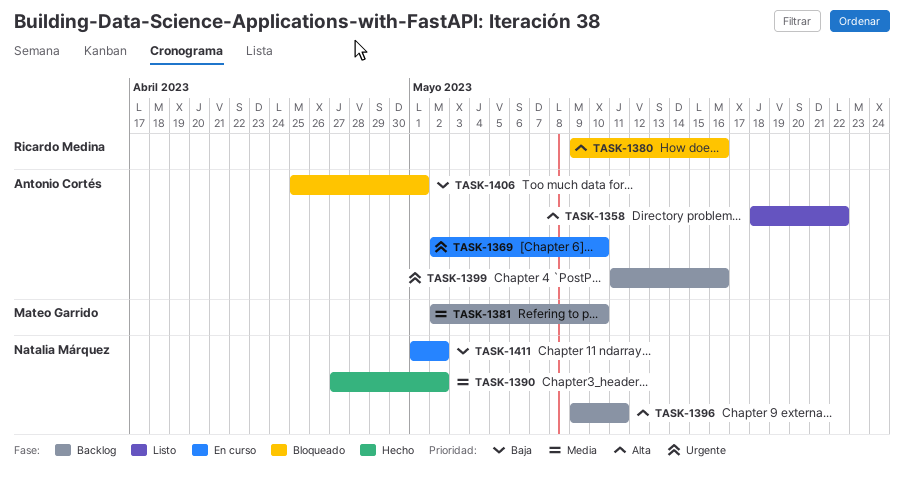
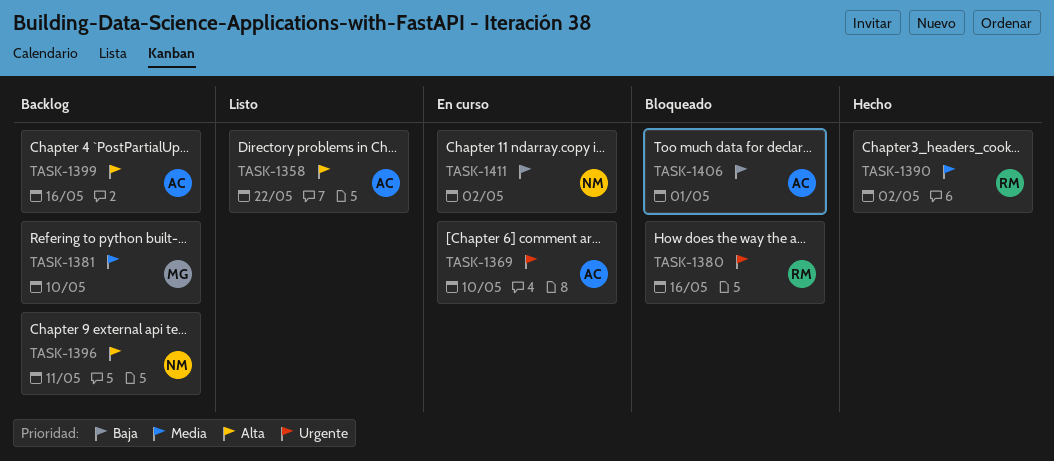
TASK-1380, priority: Alta -> Urgente
TASK-1390, owner: Natalia Márquez -> Ricardo Medina
TASK-1399, priority: Urgente -> Alta

